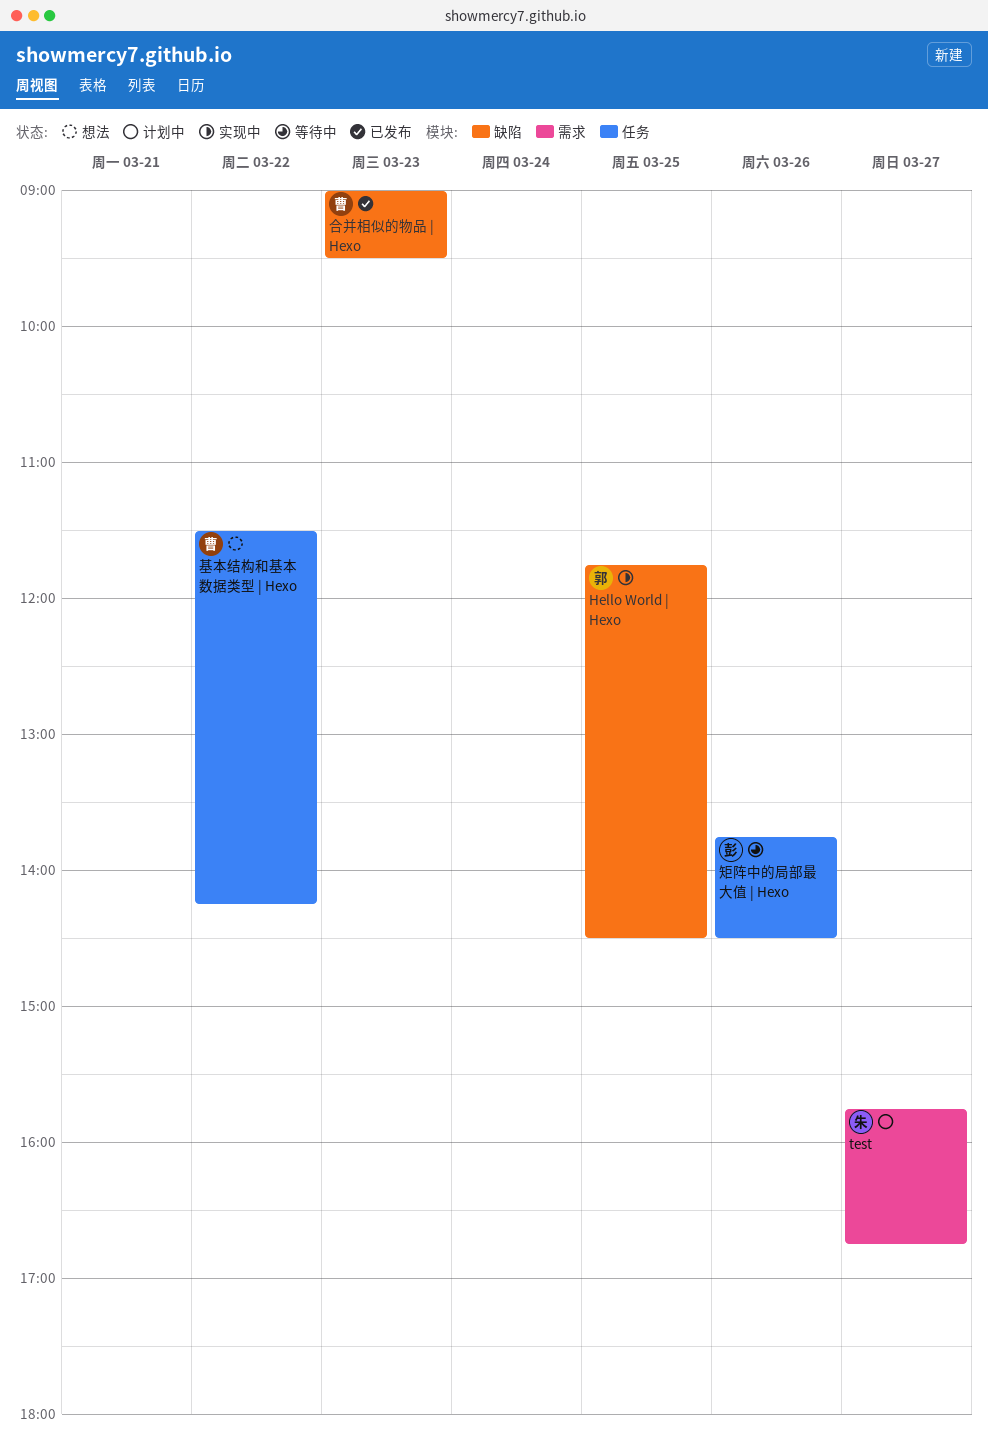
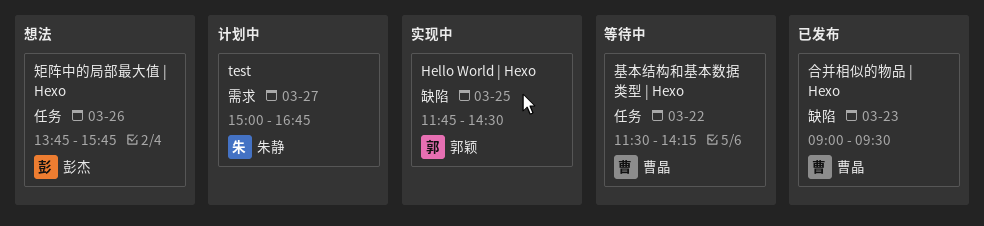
test, begins: 15:45 -> 15:00
基本结构和基本数据类型 | Hexo, status: 想法 -> 等待中
矩阵中的局部最大值 | Hexo, status: 等待中 -> 想法
矩阵中的局部最大值 | Hexo, ends: 14:30 -> 15:45

